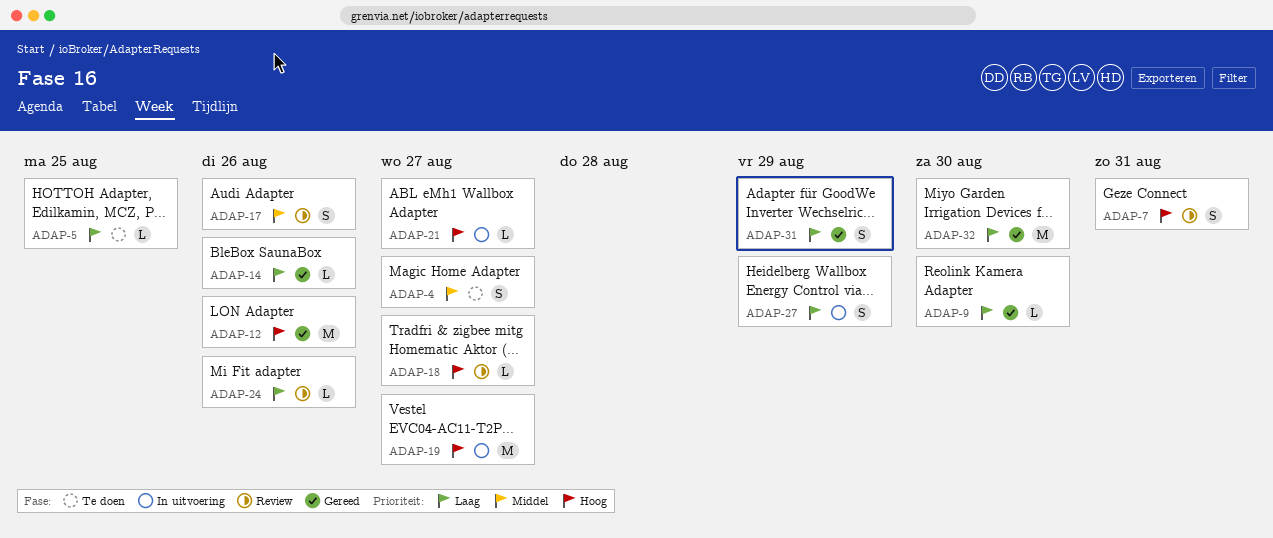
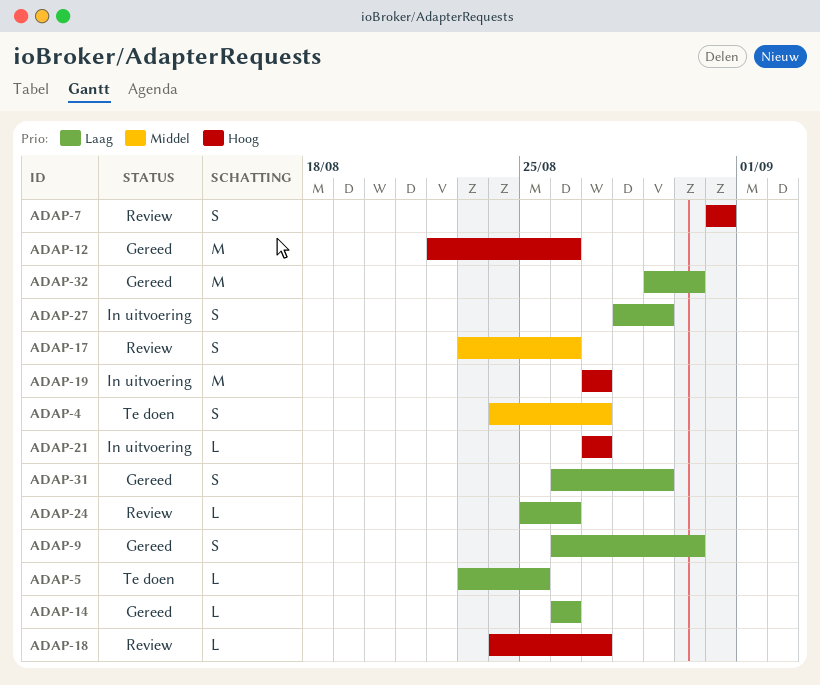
ADAP-9, estimate: L -> S

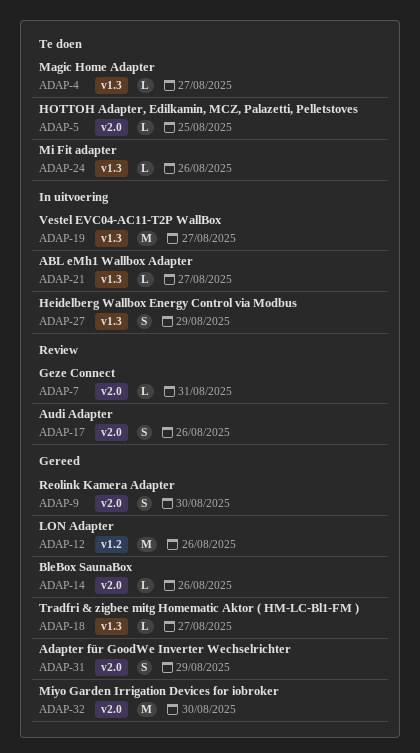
ADAP-4, estimate: S -> L
ADAP-7, estimate: S -> L
ADAP-18, status: Review -> Gereed
ADAP-24, status: Review -> Te doen

